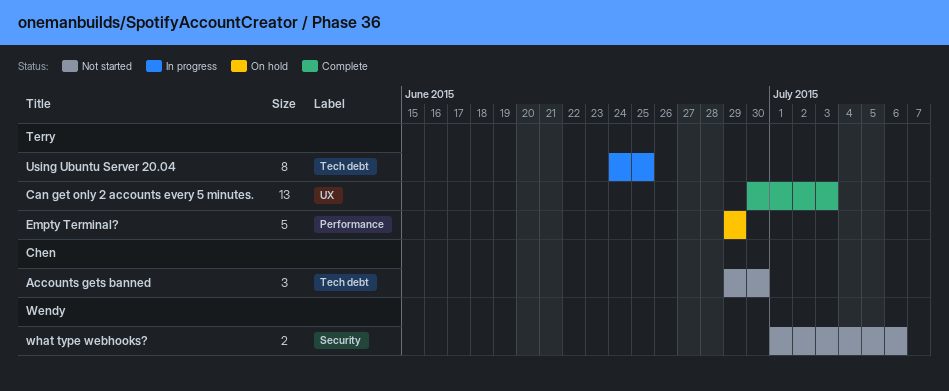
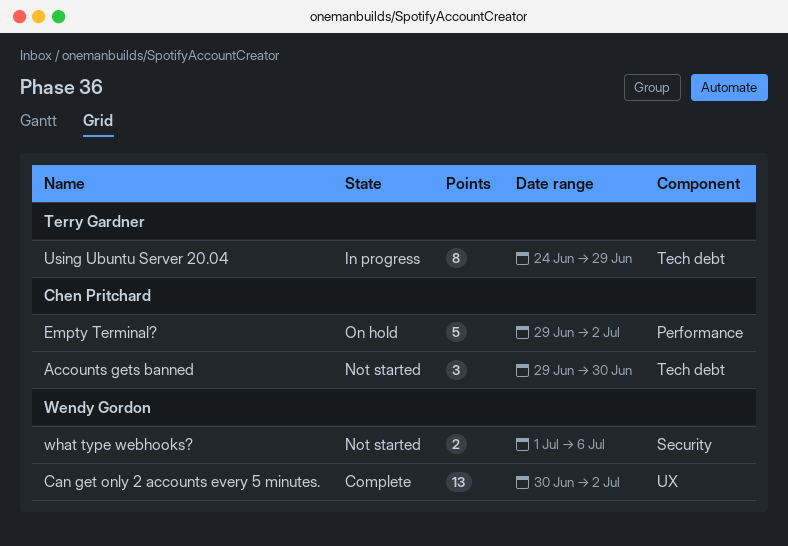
Can get only 2 accounts every 5 minutes., owner: Terry Gardner -> Wendy Gordon
Can get only 2 accounts every 5 minutes., due: Jul 3 -> Jul 2
Empty Terminal?, owner: Terry Gardner -> Chen Pritchard
Empty Terminal?, due: Jun 29 -> Jul 2
Using Ubuntu Server 20.04, due: Jun 25 -> Jun 29

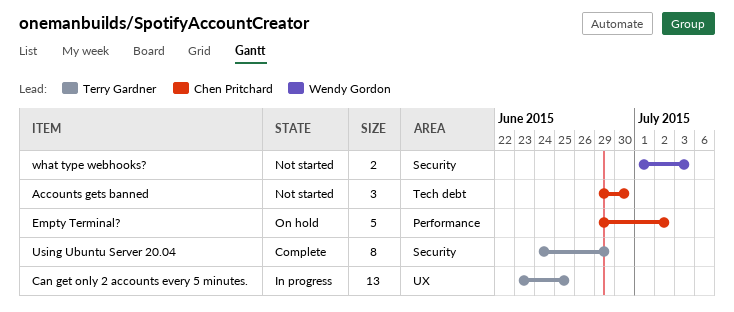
Can get only 2 accounts every 5 minutes., status: Complete -> In progress
Can get only 2 accounts every 5 minutes., owner: Wendy Gordon -> Terry Gardner
Can get only 2 accounts every 5 minutes., start: Jun 30 -> Jun 23
Can get only 2 accounts every 5 minutes., due: Jul 2 -> Jun 25
Using Ubuntu Server 20.04, status: In progress -> Complete
Using Ubuntu Server 20.04, label: Tech debt -> Security
what type webhooks?, due: Jul 6 -> Jul 3

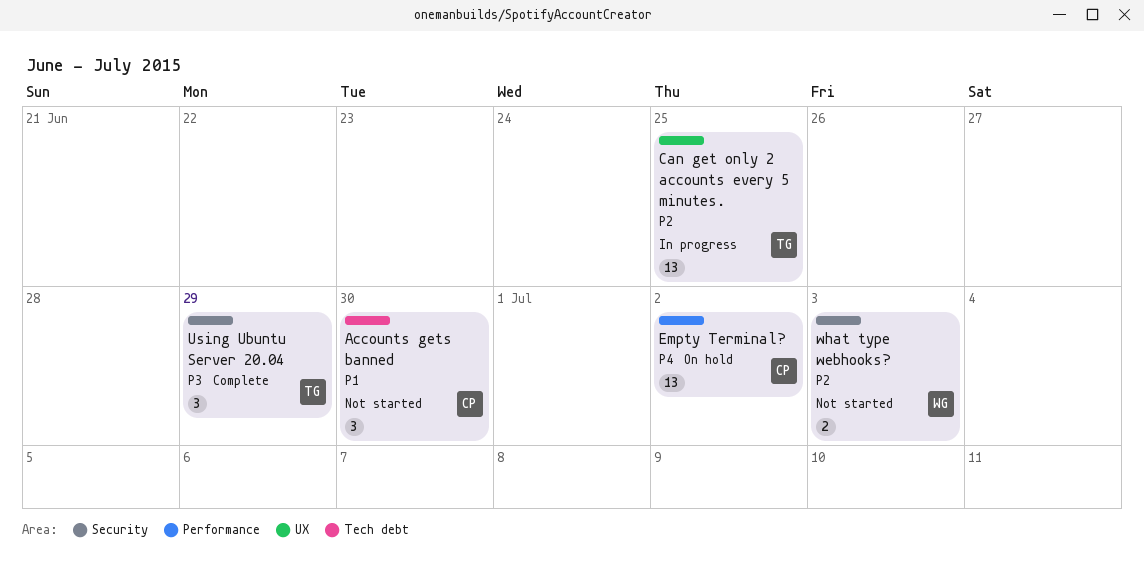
Empty Terminal?, estimate: 5 -> 13
Using Ubuntu Server 20.04, estimate: 8 -> 3

